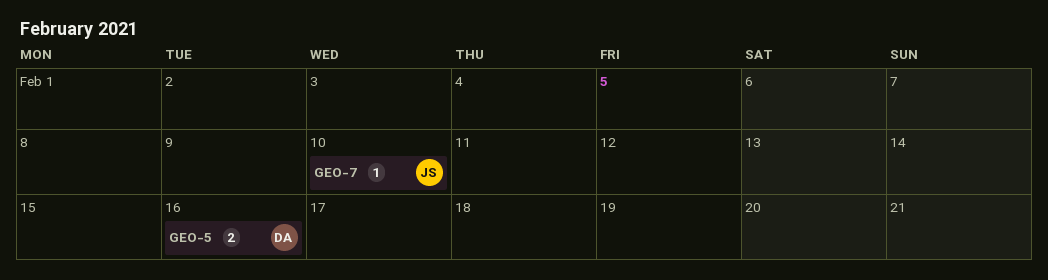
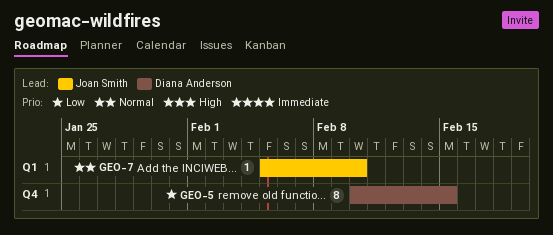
GEO-5, estimate: 2 -> 8
GEO-5, due: Feb 16 -> Feb 15

